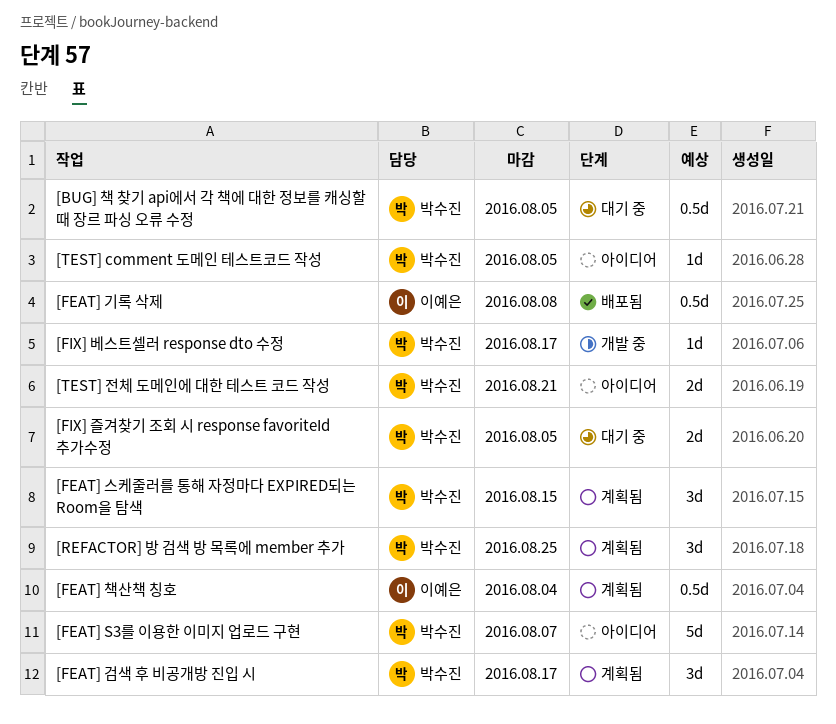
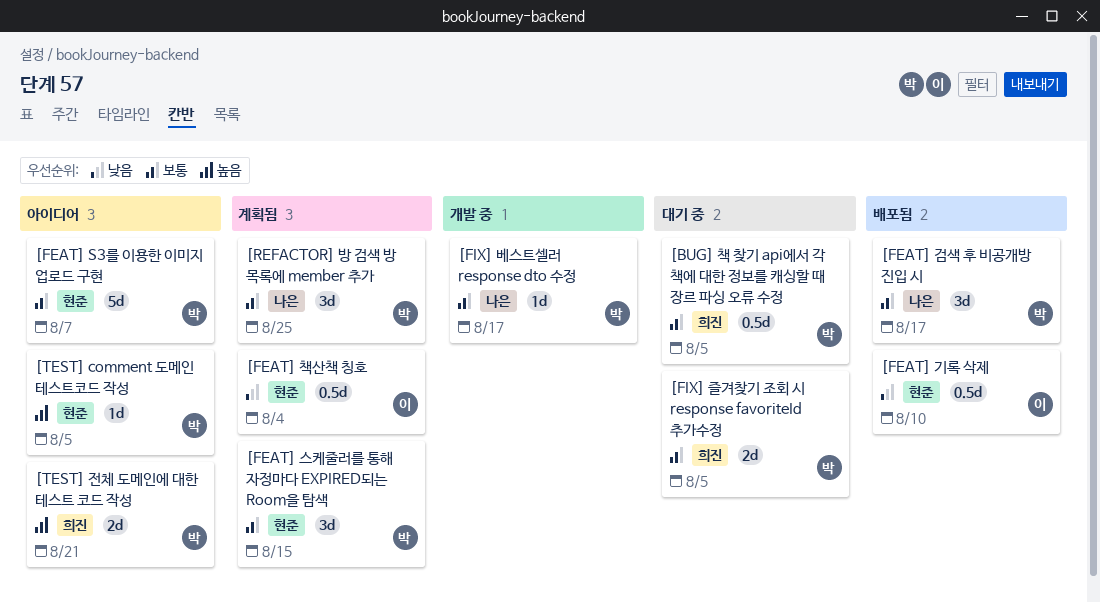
[FEAT] 검색 후 비공개방 진입 시, status: 계획됨 -> 배포됨
[FEAT] 기록 삭제, due: Aug 8 -> Aug 10

